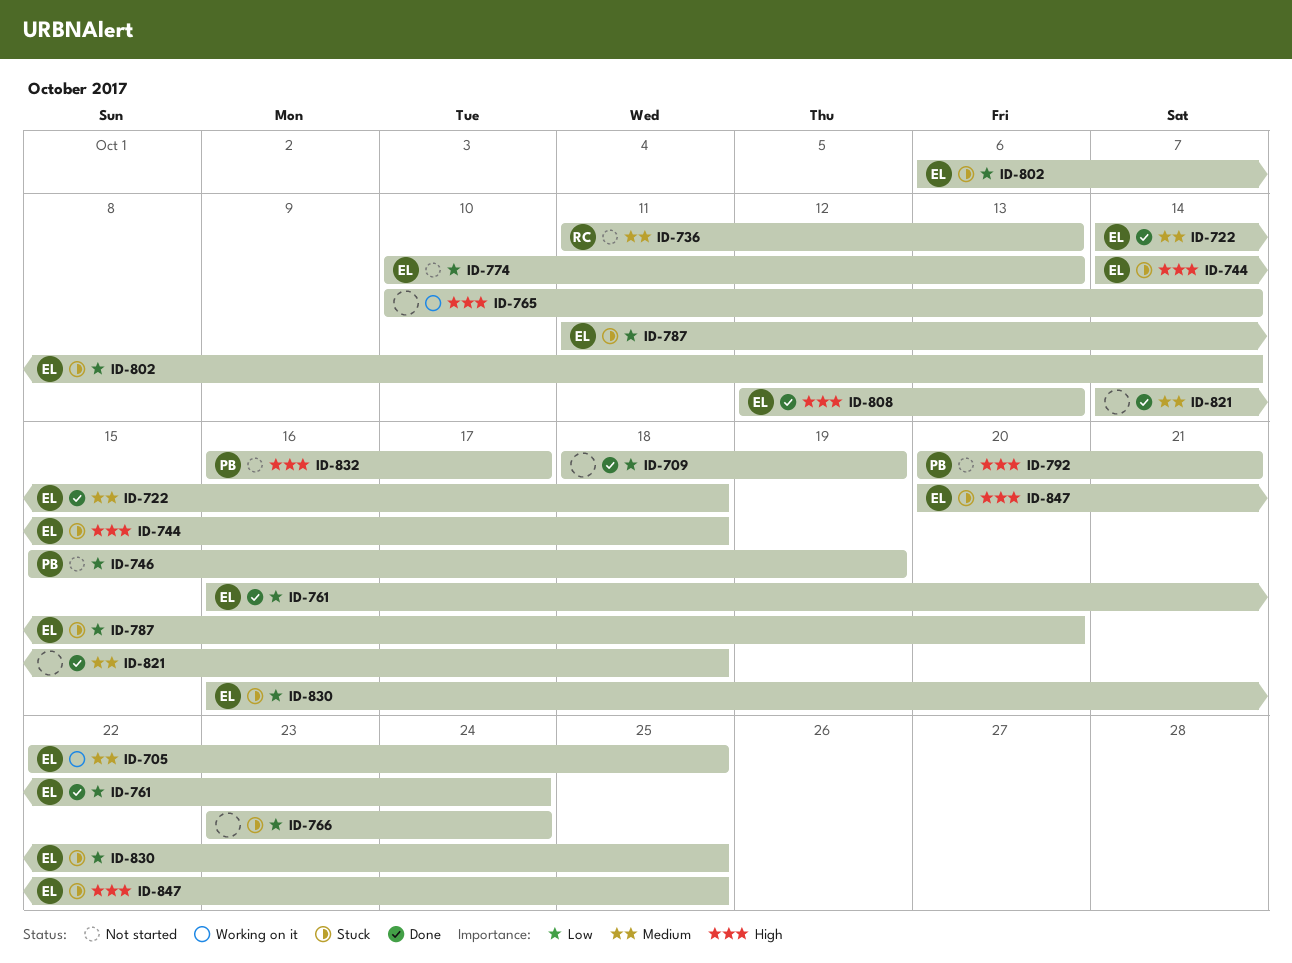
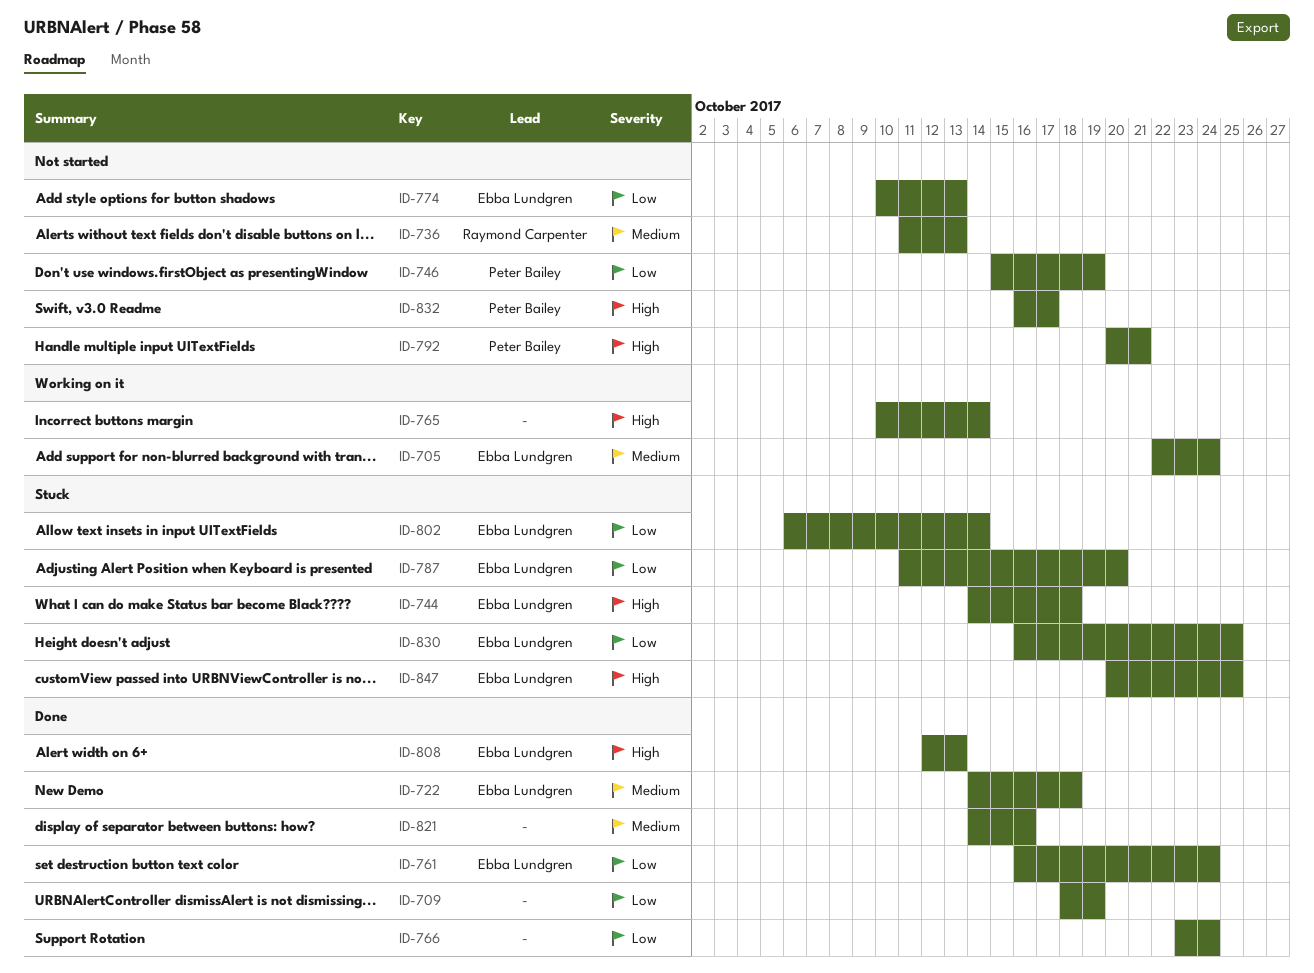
ID-705, due: Oct 25 -> Oct 24
ID-766, status: Stuck -> Done
ID-821, due: Oct 18 -> Oct 16

